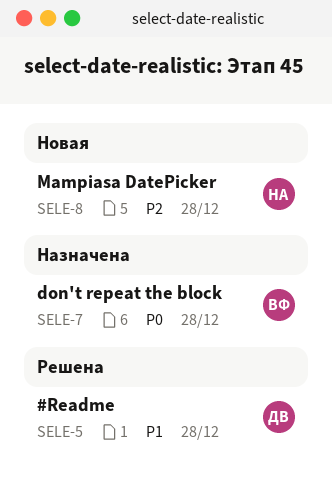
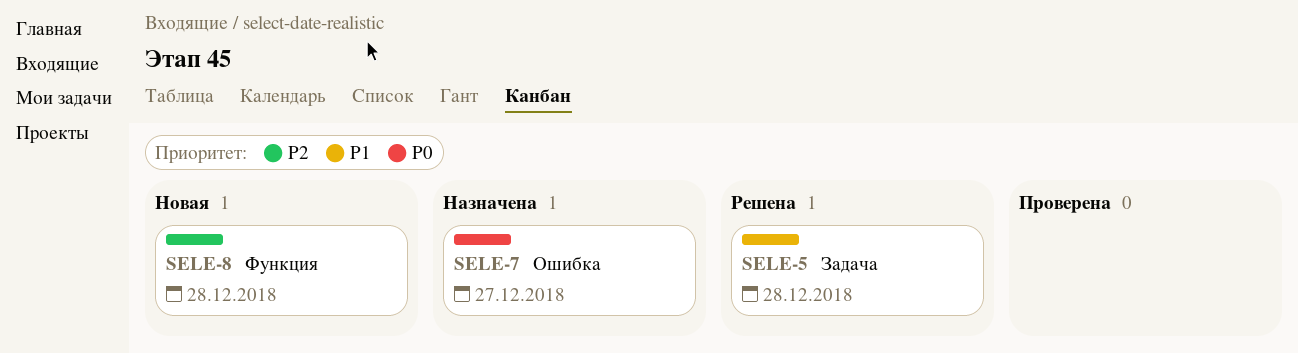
SELE-7, due: Dec 28 -> Dec 27

